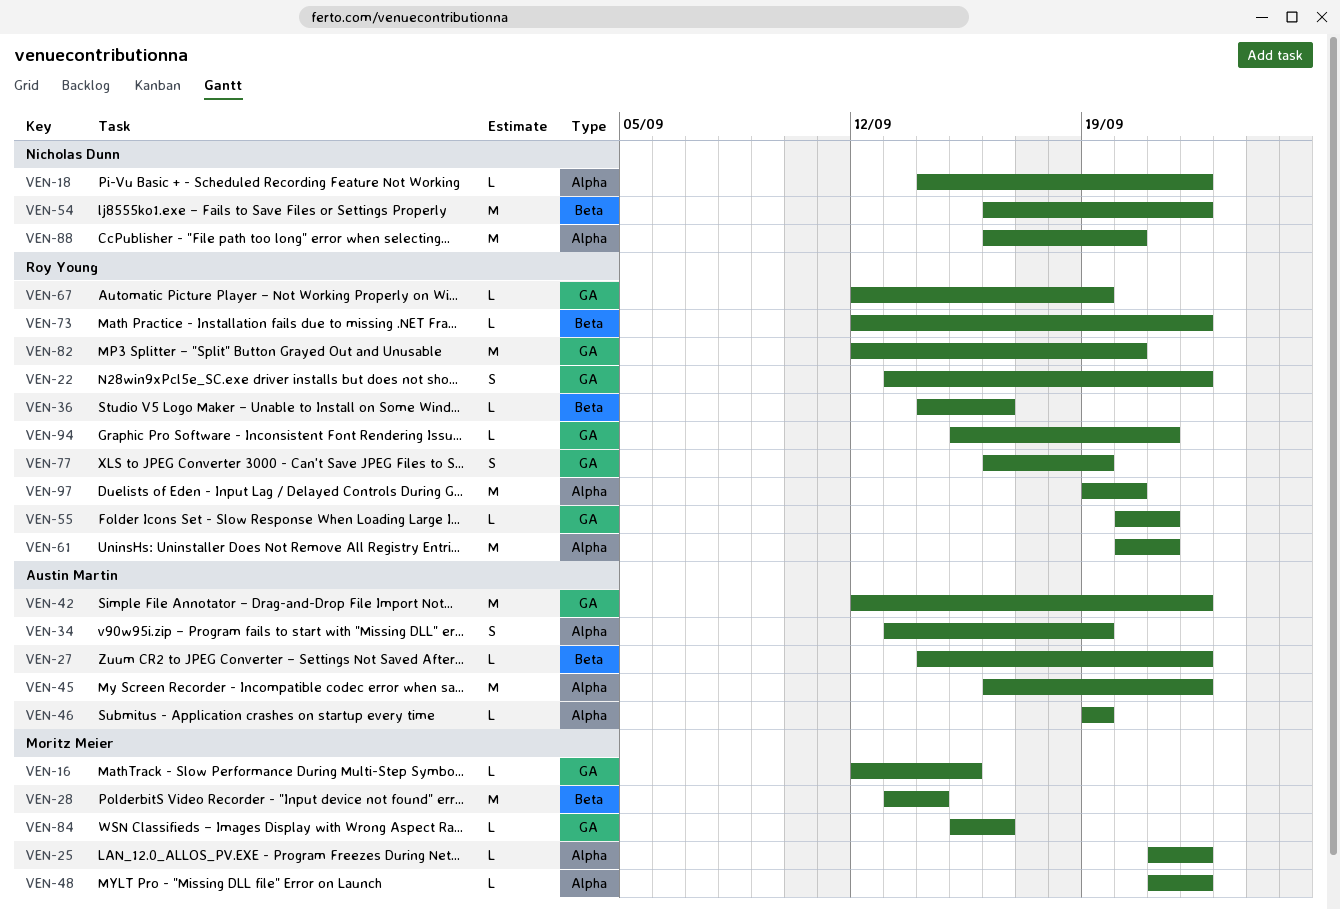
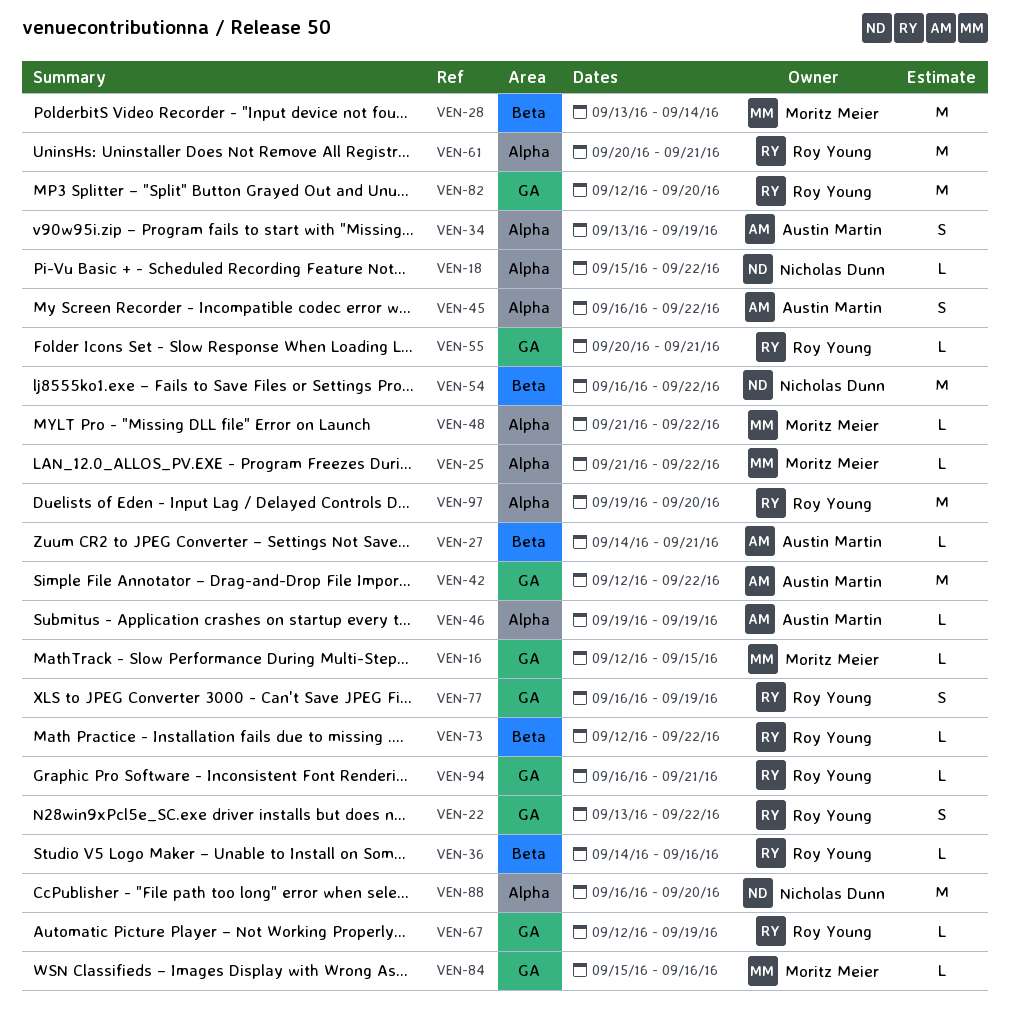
VEN-18, start: Sep 14 -> Sep 15
VEN-27, due: Sep 22 -> Sep 21
VEN-45, estimate: M -> S
VEN-94, start: Sep 15 -> Sep 16

